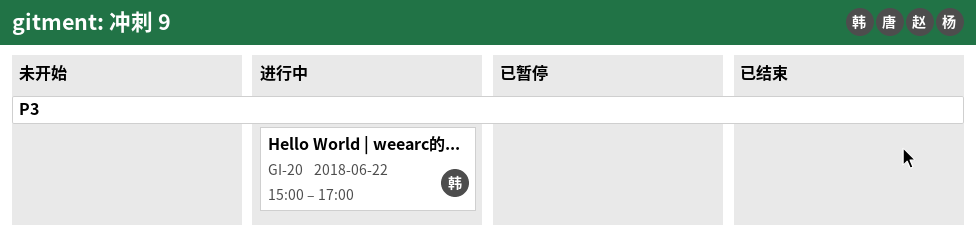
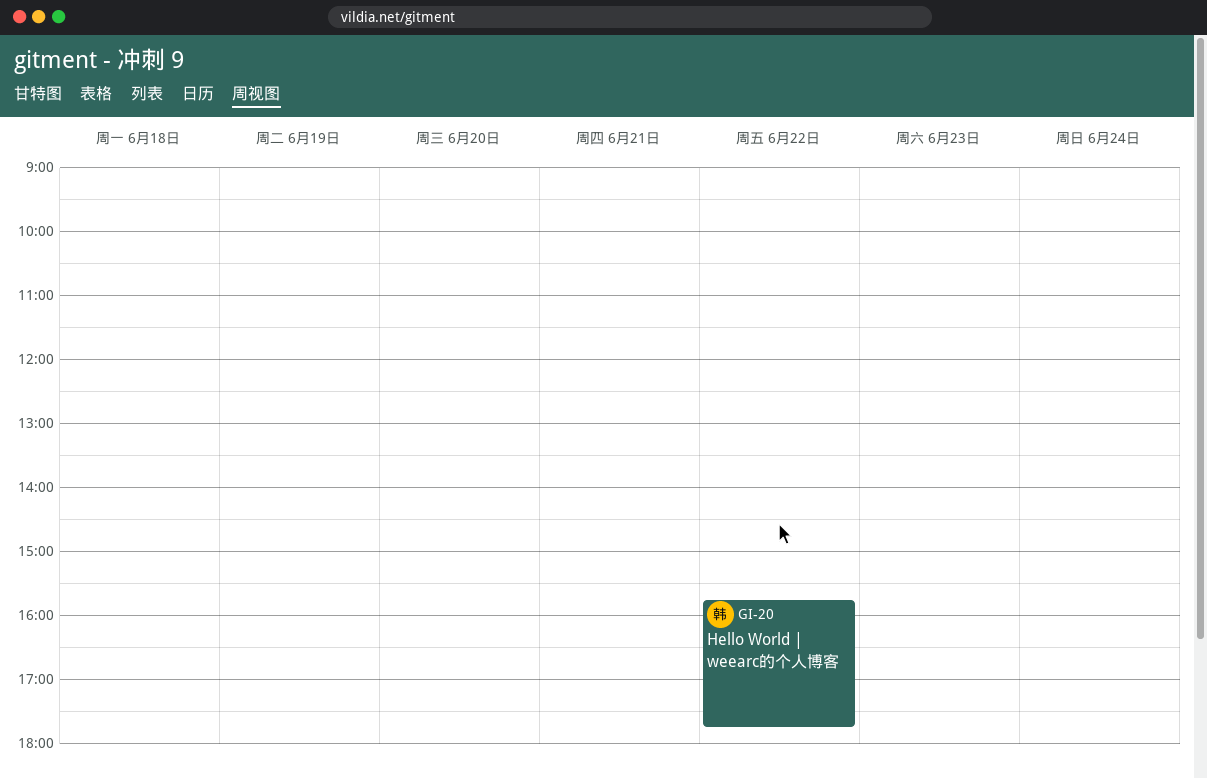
GI-20, begins: 15:00 -> 15:45
GI-20, ends: 17:00 -> 17:45

